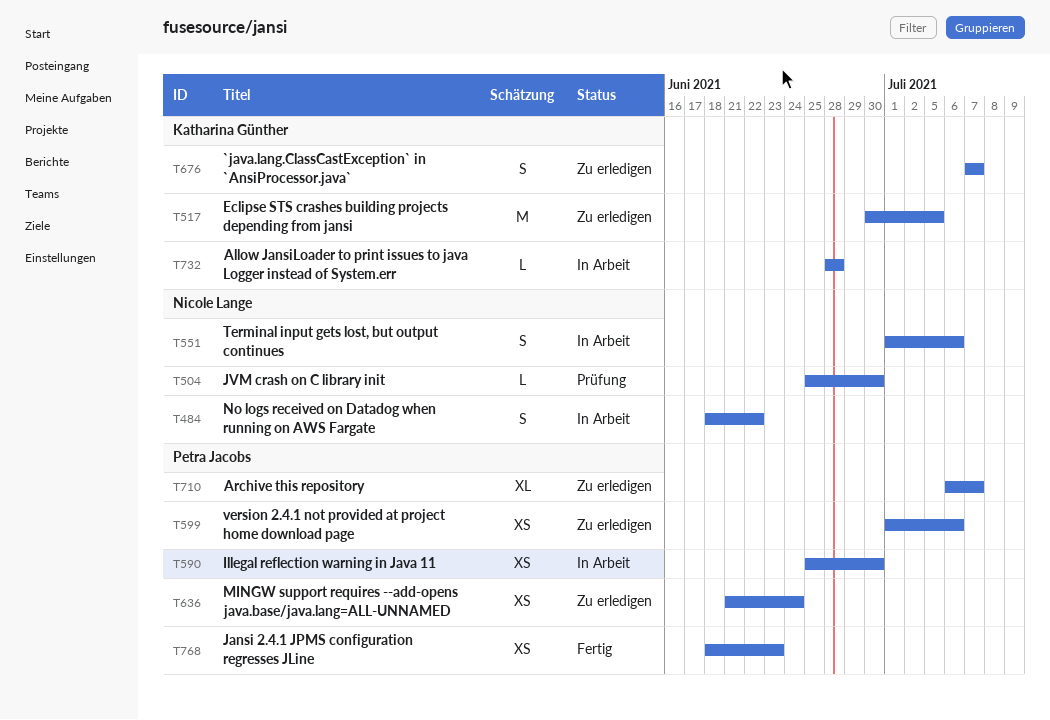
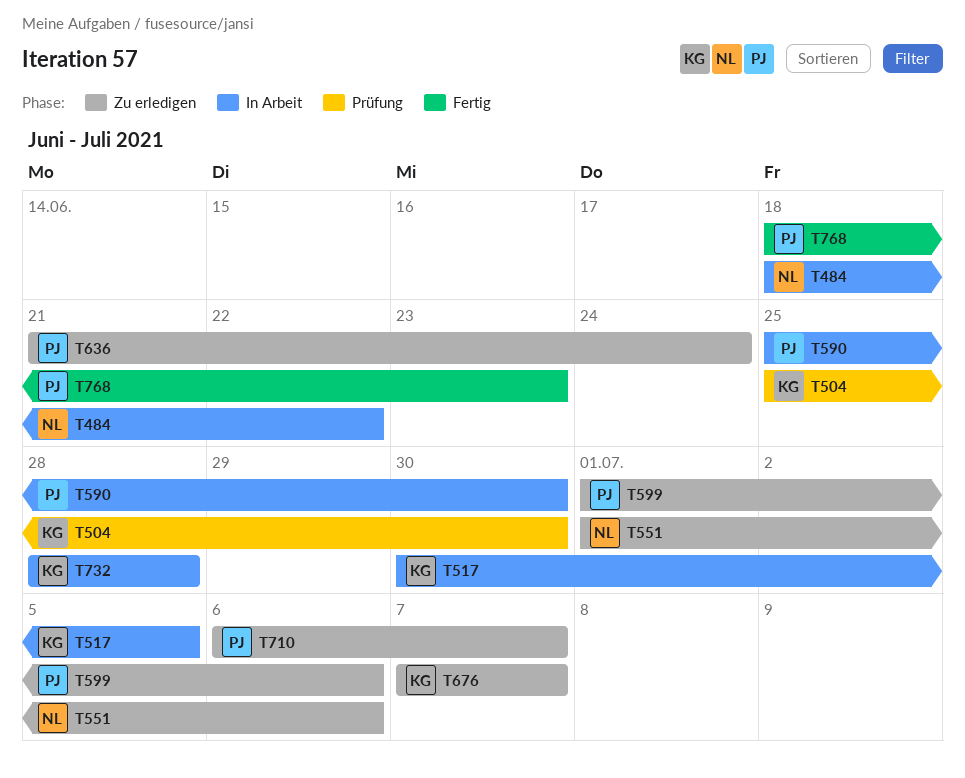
T504, owner: Nicole Lange -> Katharina Günther
T517, status: Zu erledigen -> In Arbeit
T551, status: In Arbeit -> Zu erledigen

